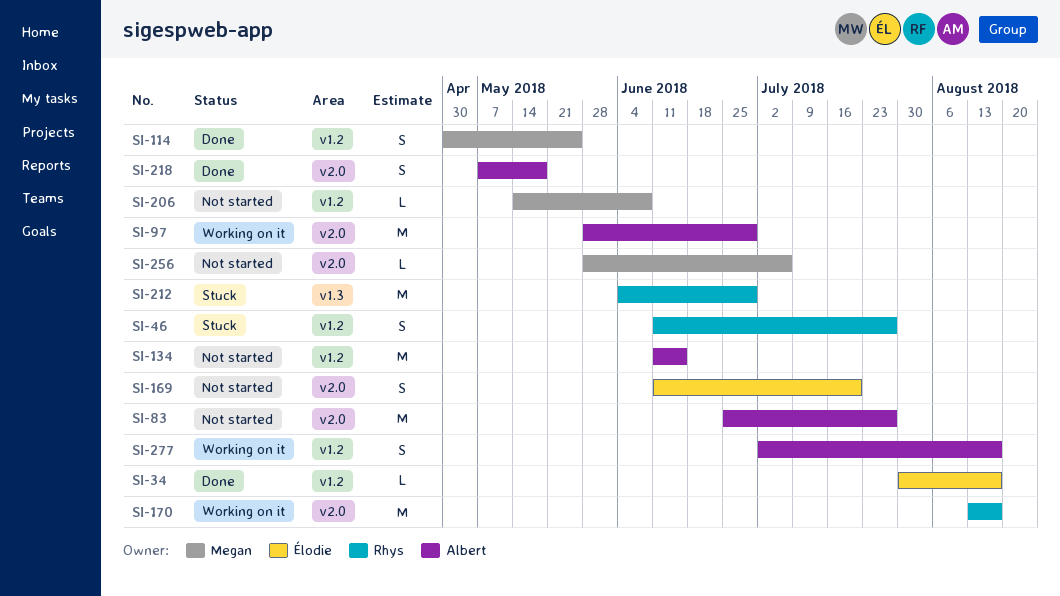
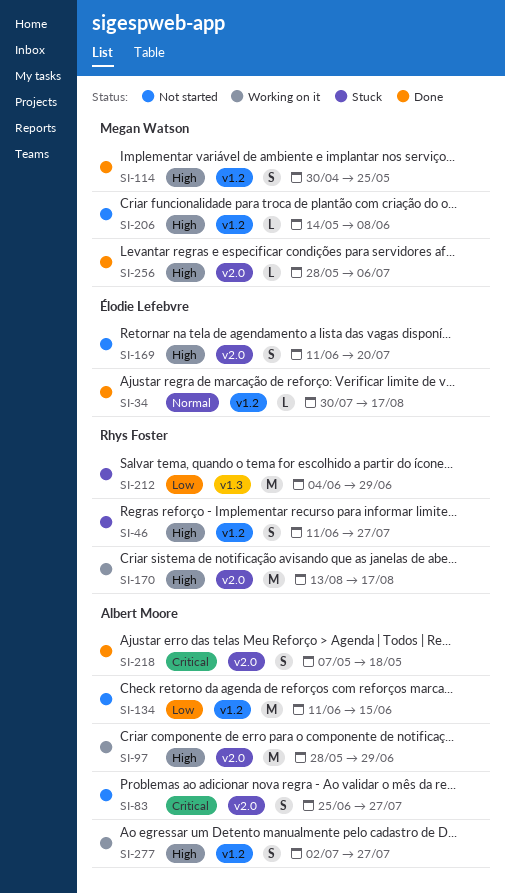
SI-83, estimate: M -> S
SI-256, status: Not started -> Done
SI-277, due: Aug 17 -> Jul 27

